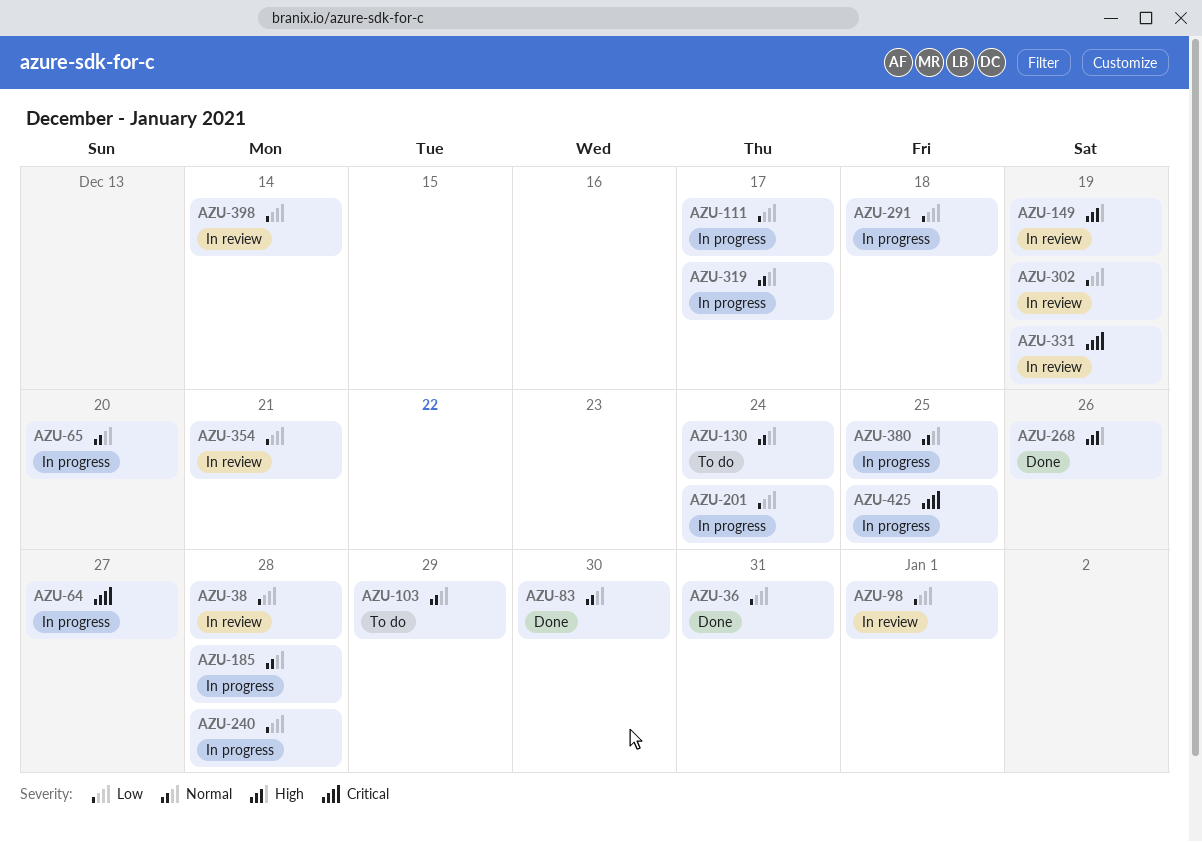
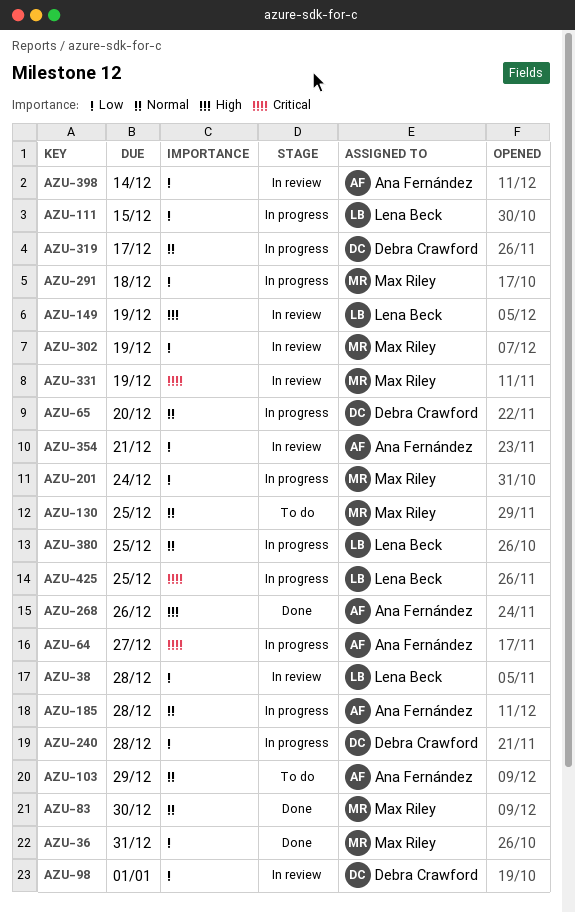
AZU-111, due: Dec 17 -> Dec 15
AZU-130, due: Dec 24 -> Dec 25

